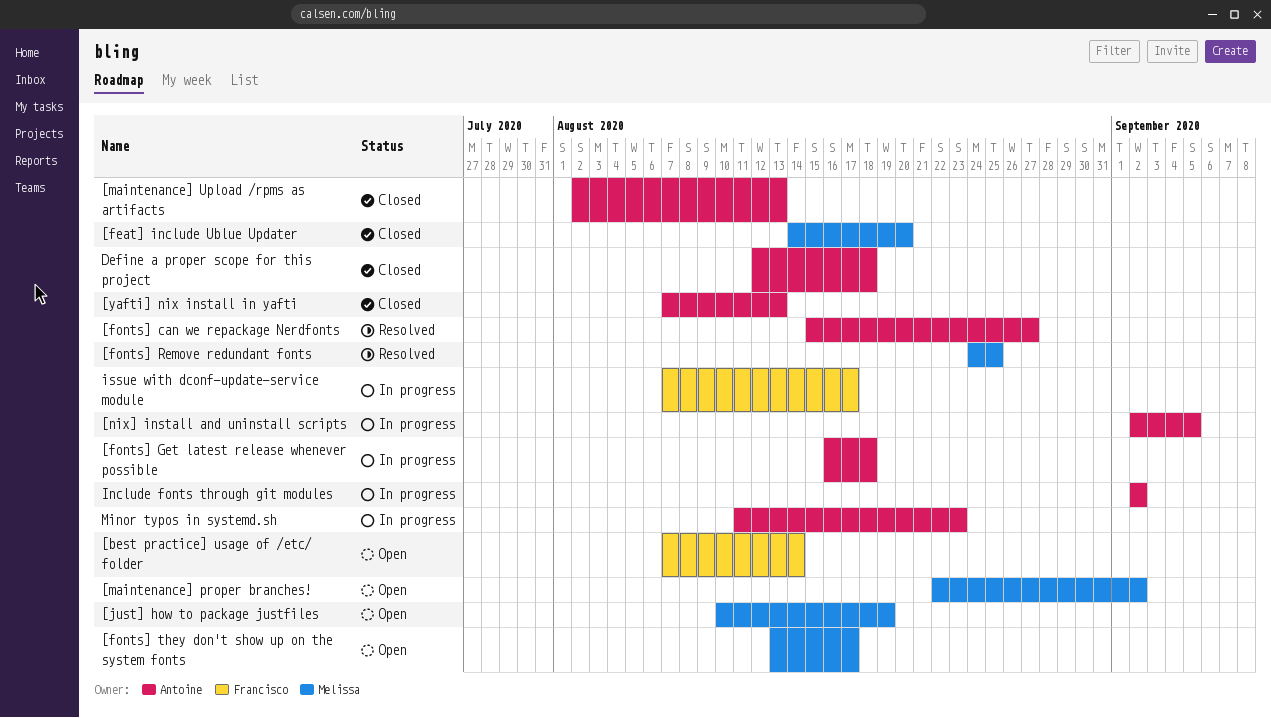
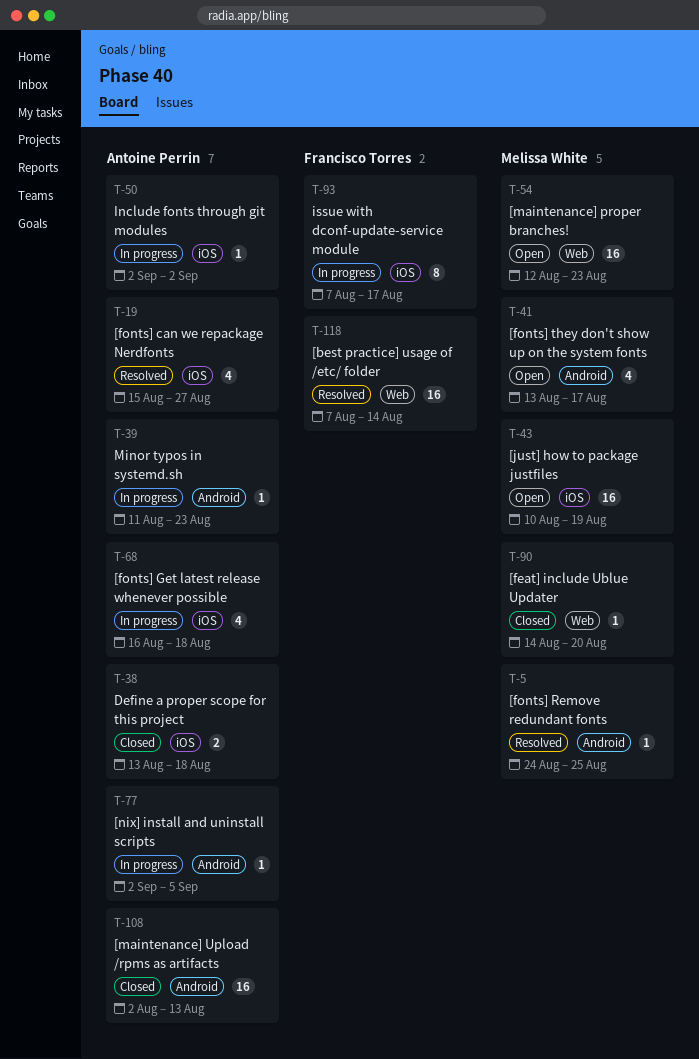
[best practice] usage of /etc/ folder, status: Open -> Resolved
[maintenance] proper branches!, start: Aug 22 -> Aug 12
[maintenance] proper branches!, due: Sep 2 -> Aug 23
[yafti] nix install in yafti: present -> none
Define a proper scope for this project, start: Aug 12 -> Aug 13

